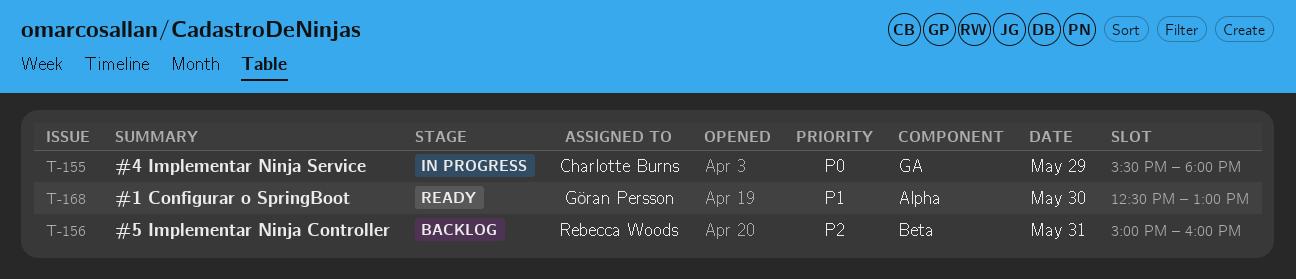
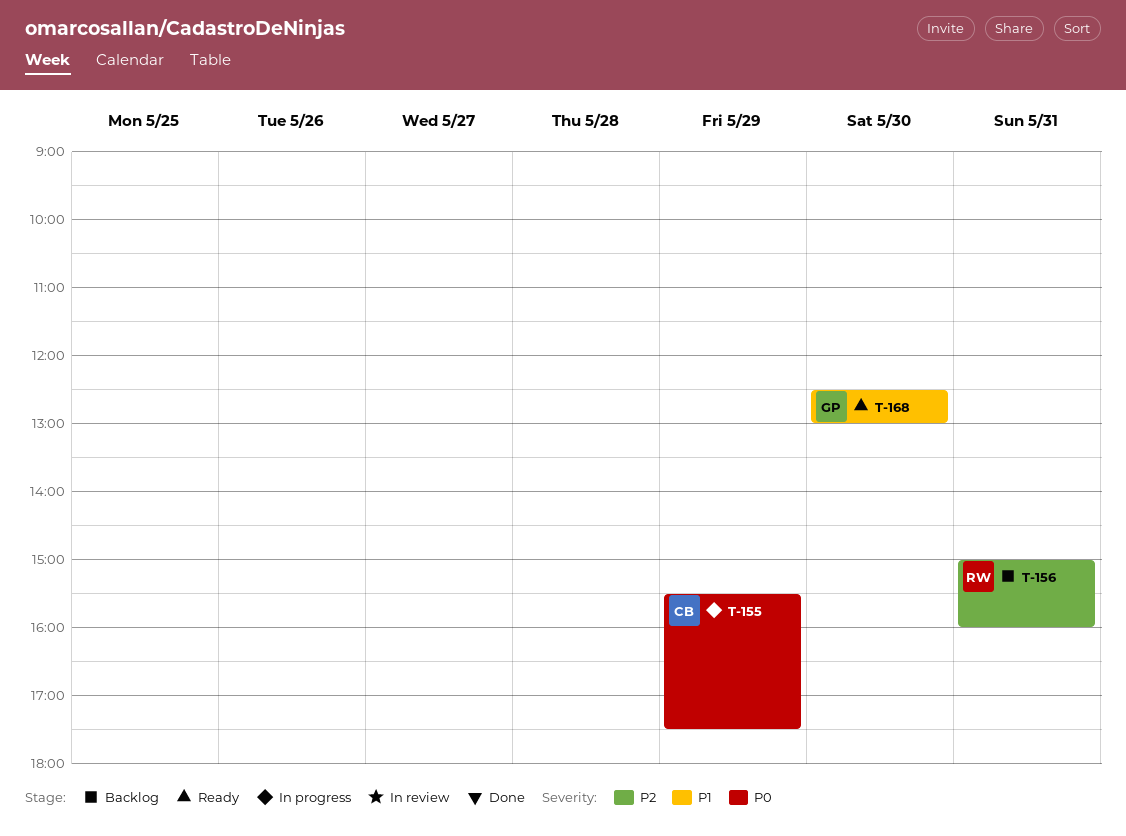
T-155, ends: 18:00 -> 17:30

